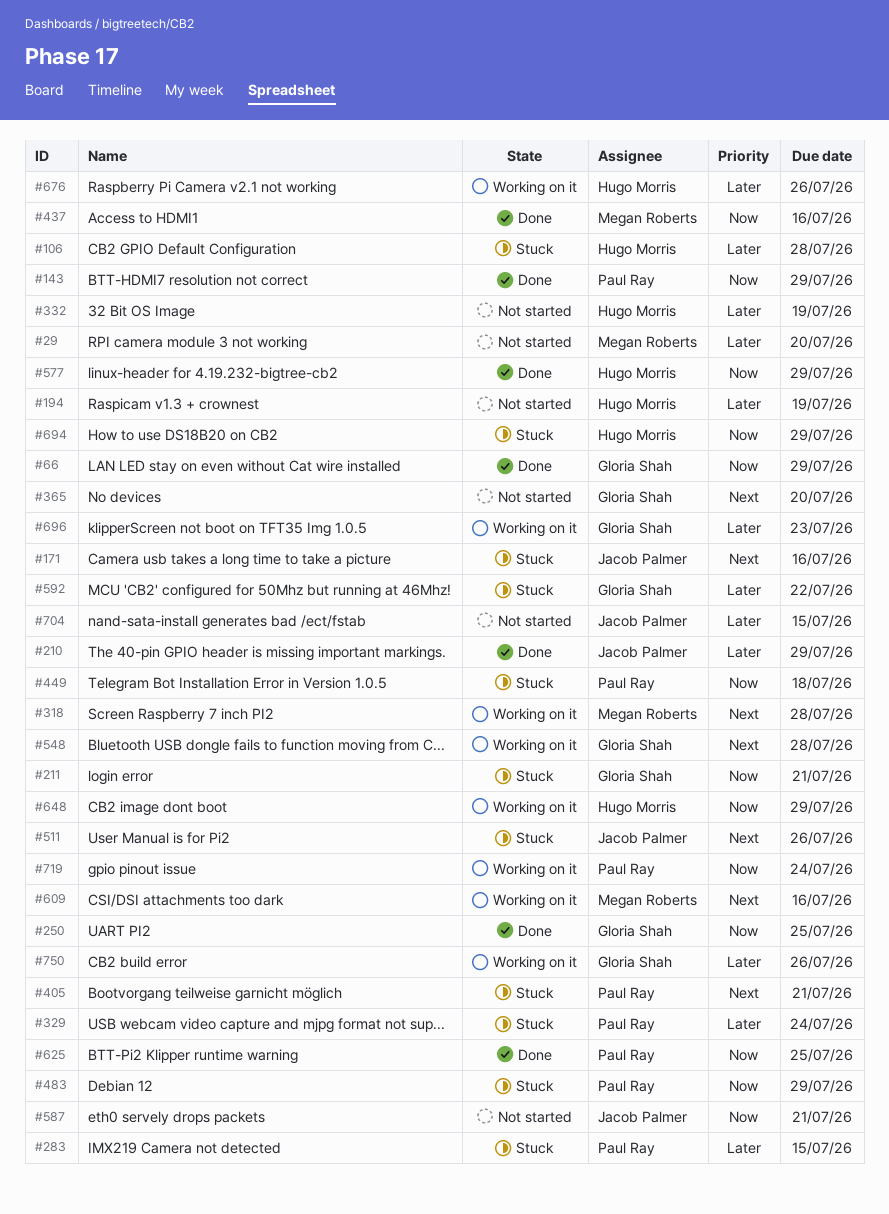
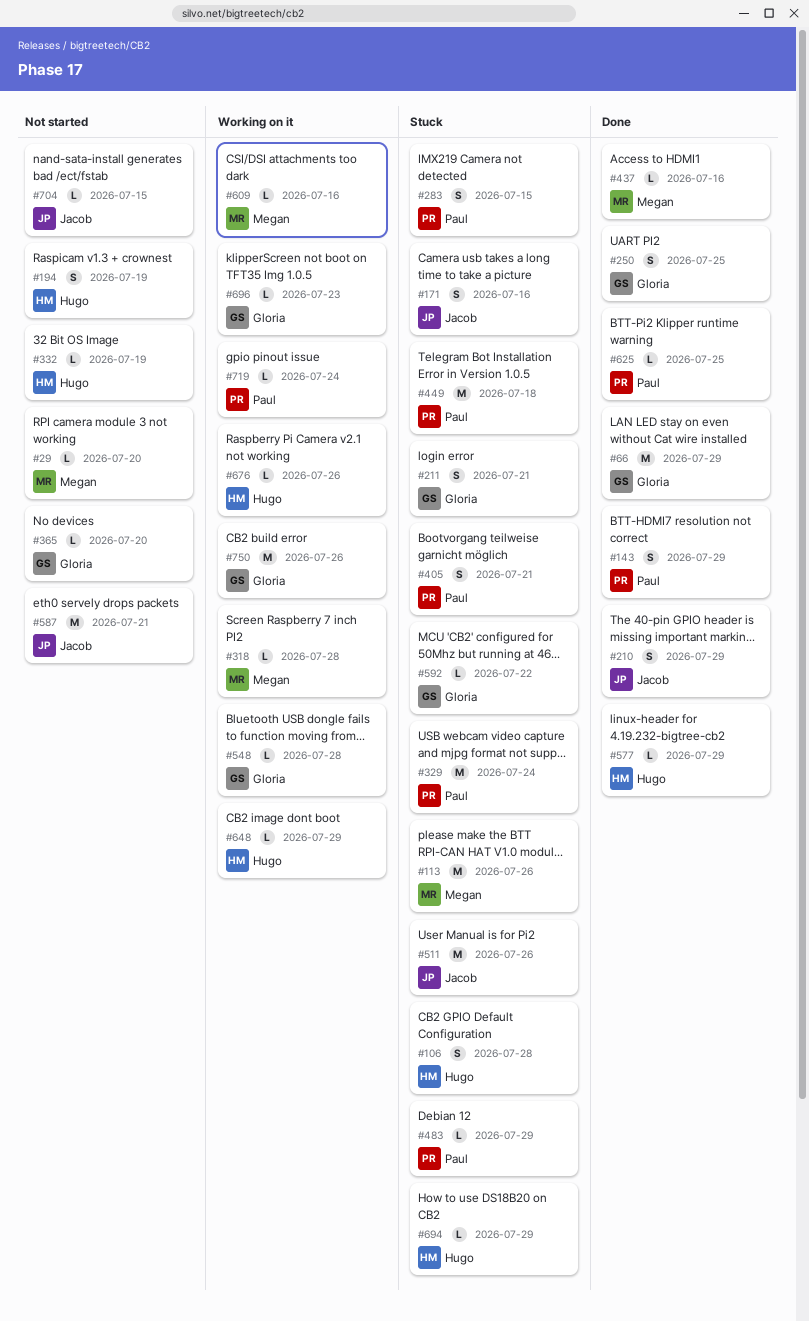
#113: none -> present

